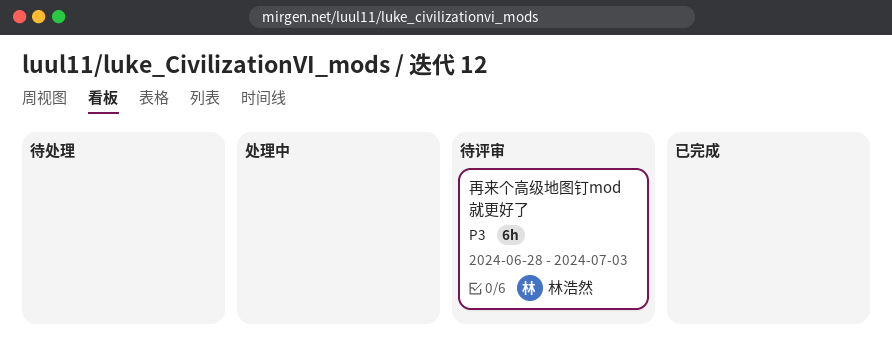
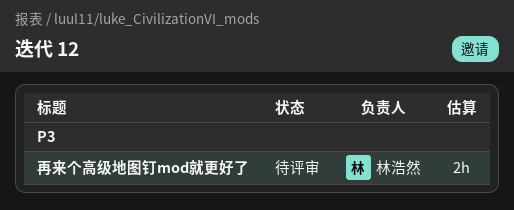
再来个高级地图钉mod就更好了, estimate: 6h -> 2h

